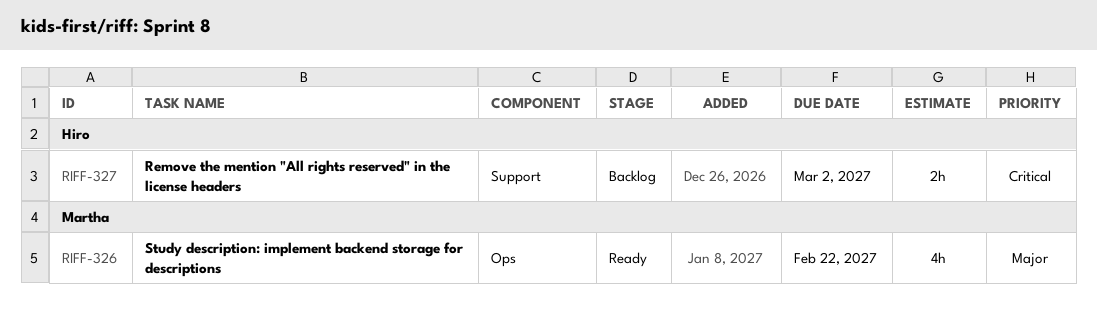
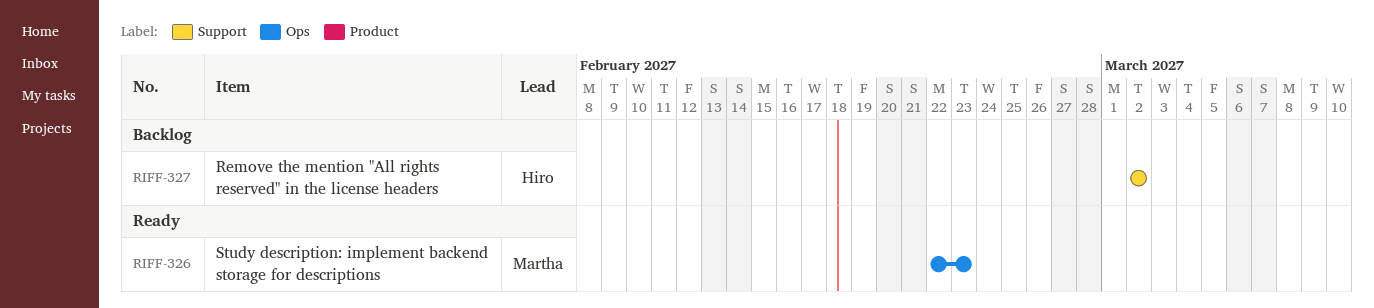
RIFF-326, due: Feb 22 -> Feb 23

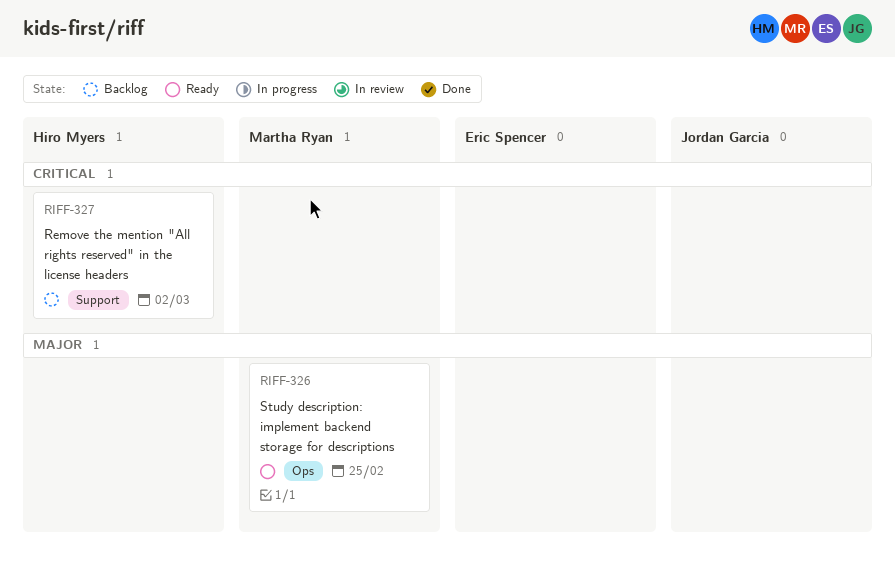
RIFF-326, due: Feb 23 -> Feb 25

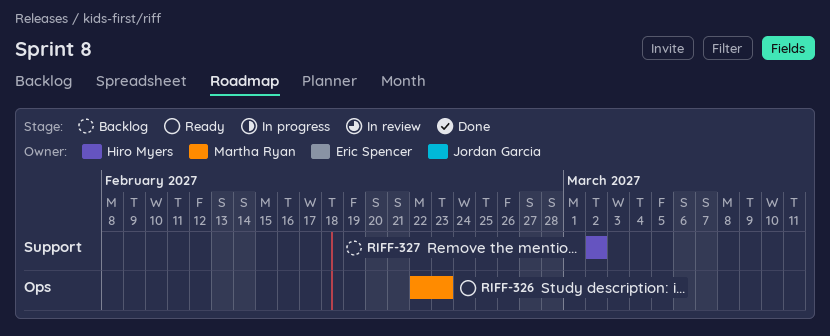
RIFF-326, due: Feb 25 -> Feb 23

